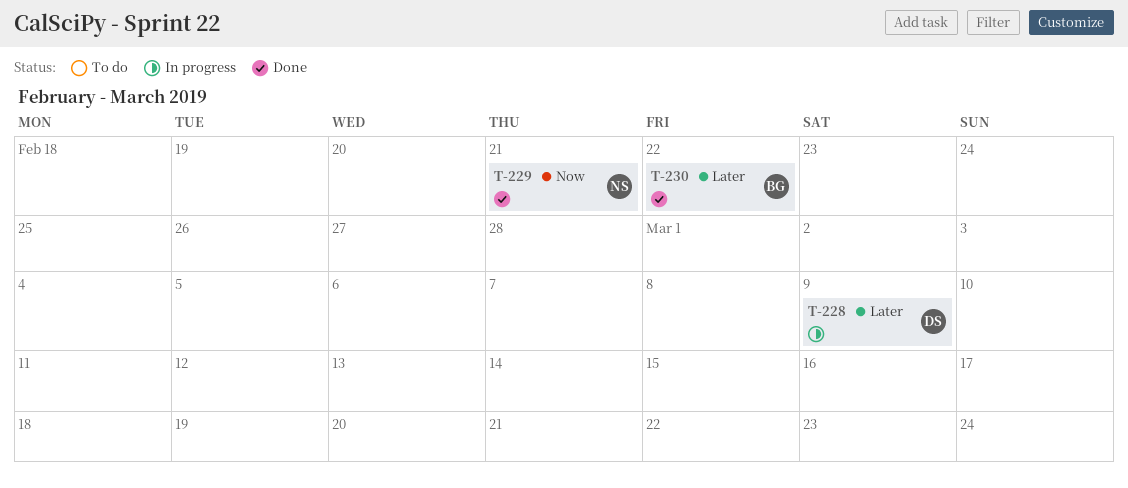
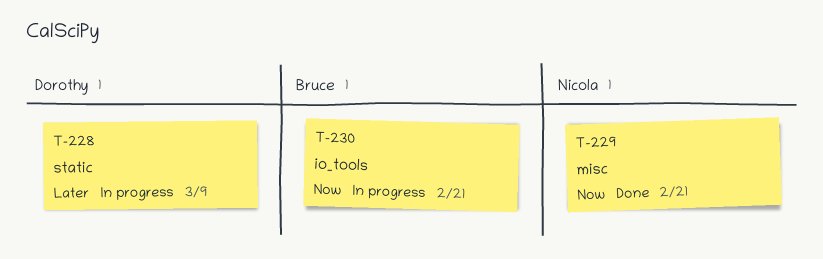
T-230, status: Done -> In progress
T-230, priority: Later -> Now
T-230, due: Feb 22 -> Feb 21

